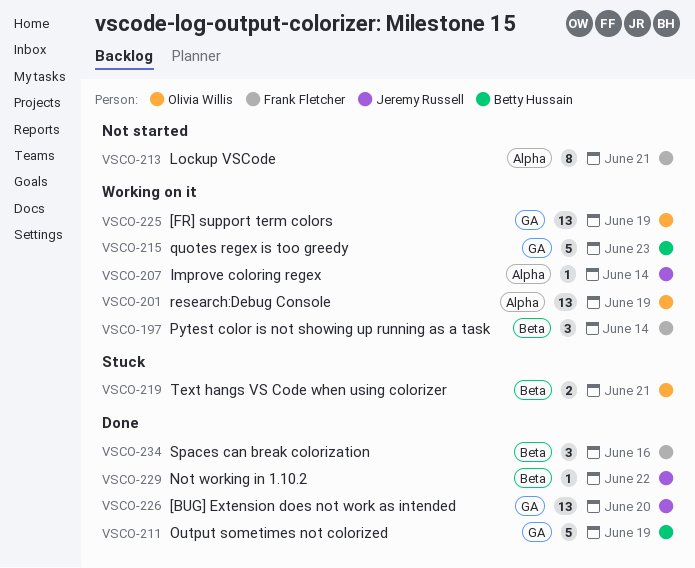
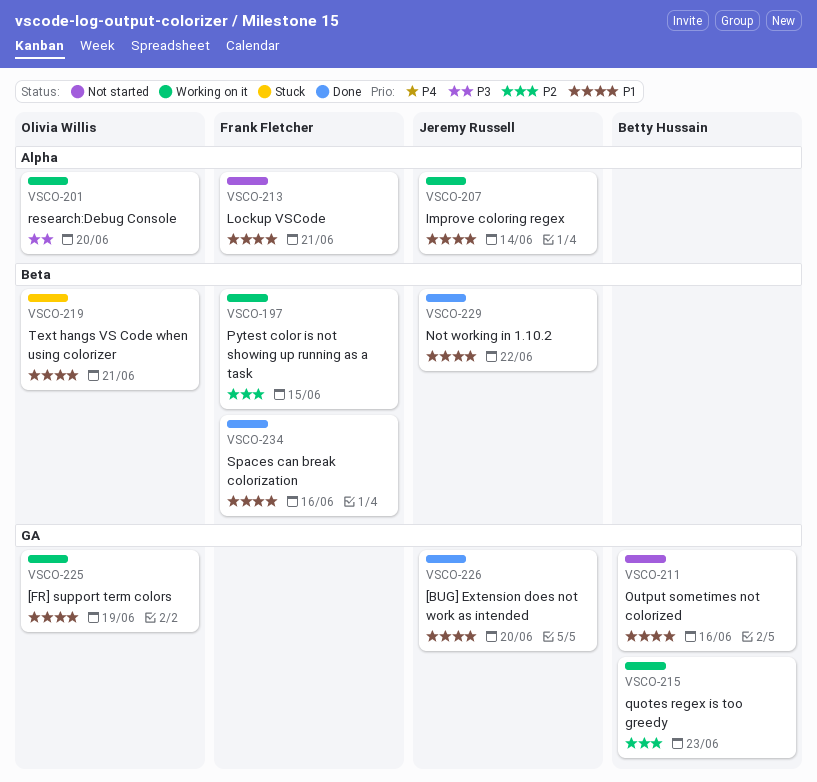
VSCO-197, due: Jun 14 -> Jun 15
VSCO-201, due: Jun 19 -> Jun 20
VSCO-211, status: Done -> Not started
VSCO-211, due: Jun 19 -> Jun 16

